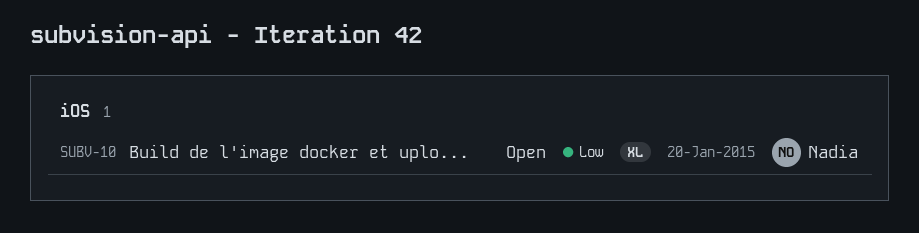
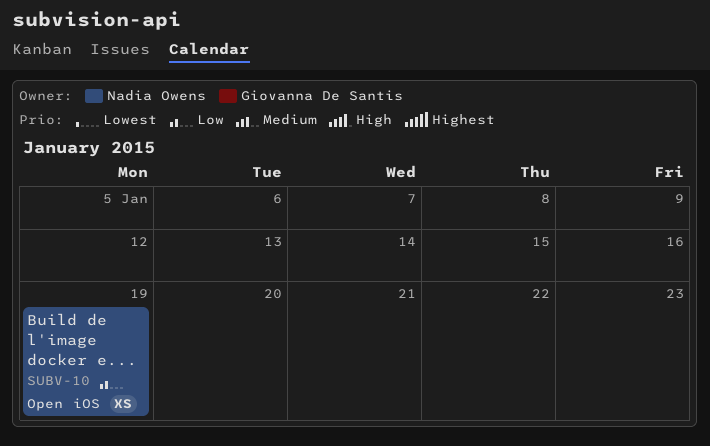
SUBV-10, estimate: XL -> XS
SUBV-10, due: Jan 20 -> Jan 19

